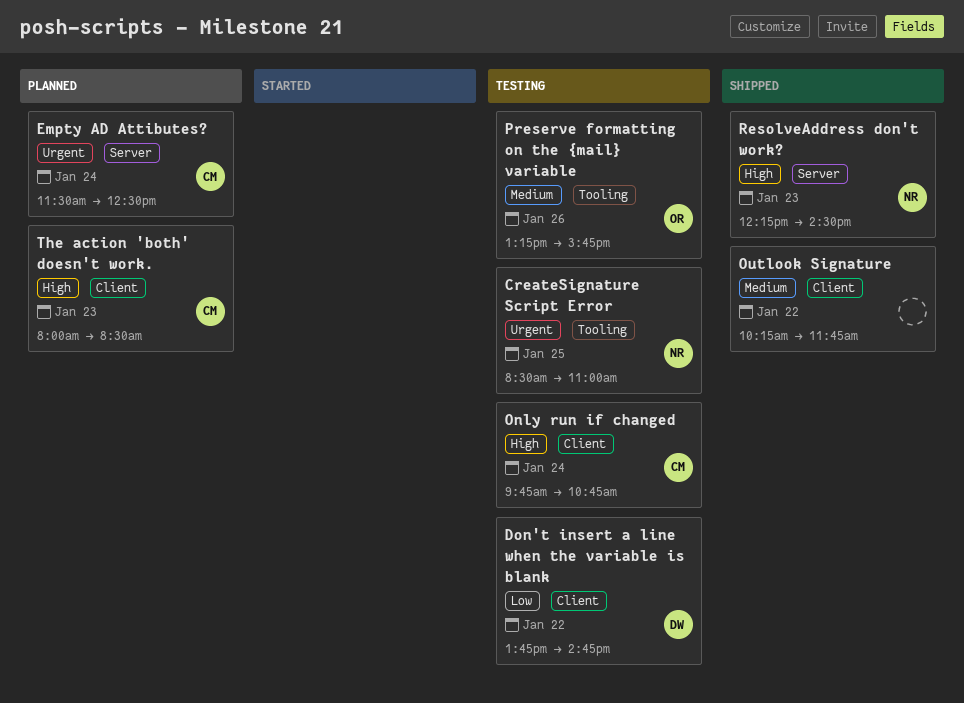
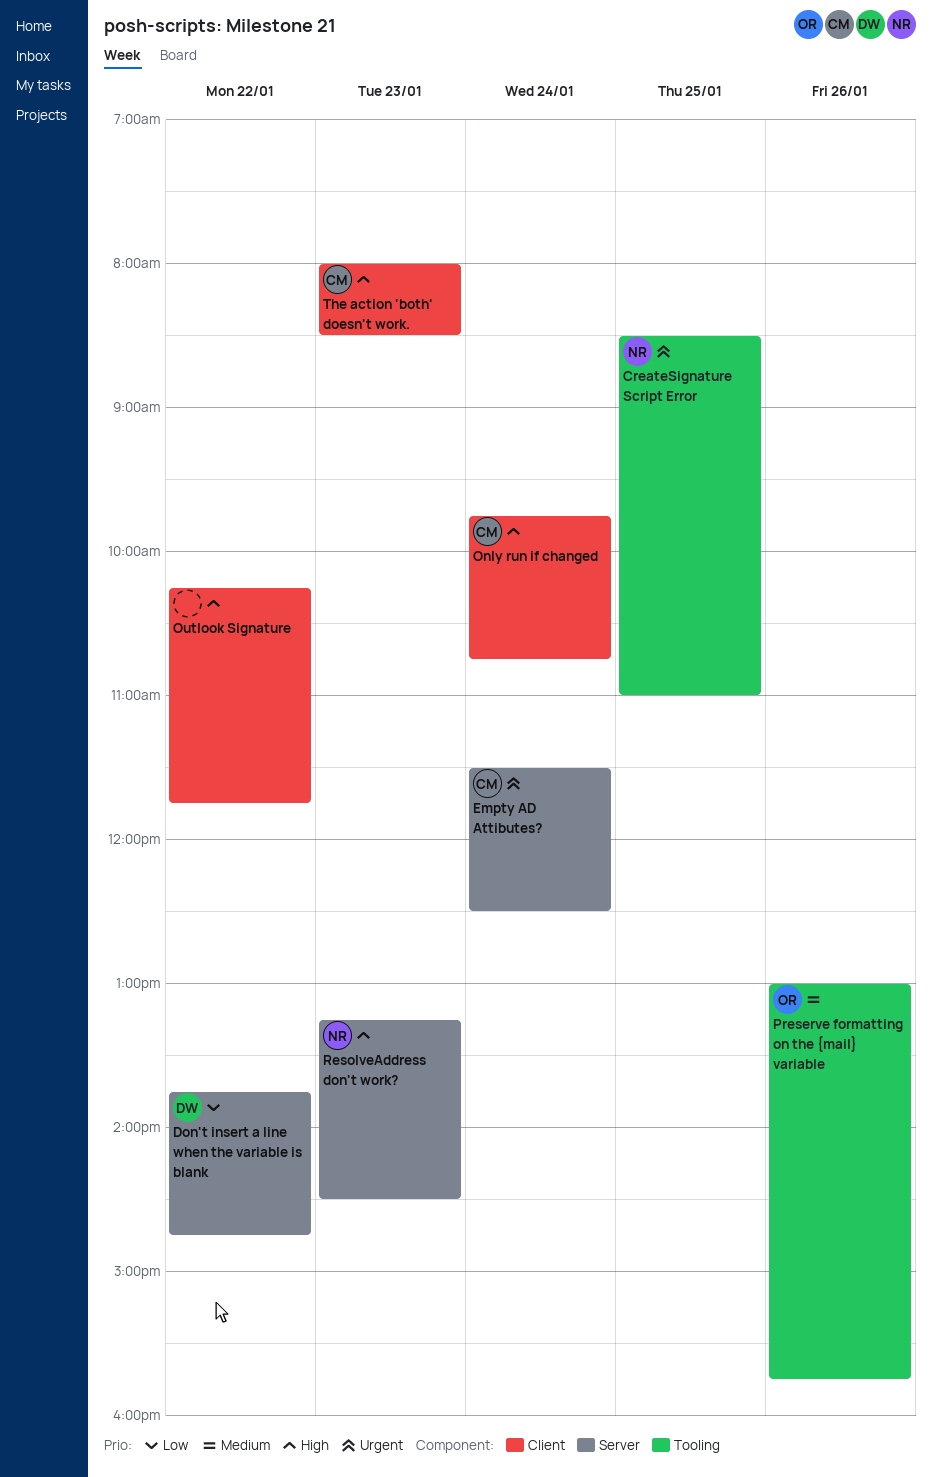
Don't insert a line when the variable is blank, label: Client -> Server
Outlook Signature, priority: Medium -> High
Preserve formatting on the {mail} variable, begins: 13:15 -> 13:00
ResolveAddress don't work?, begins: 12:15 -> 13:15

